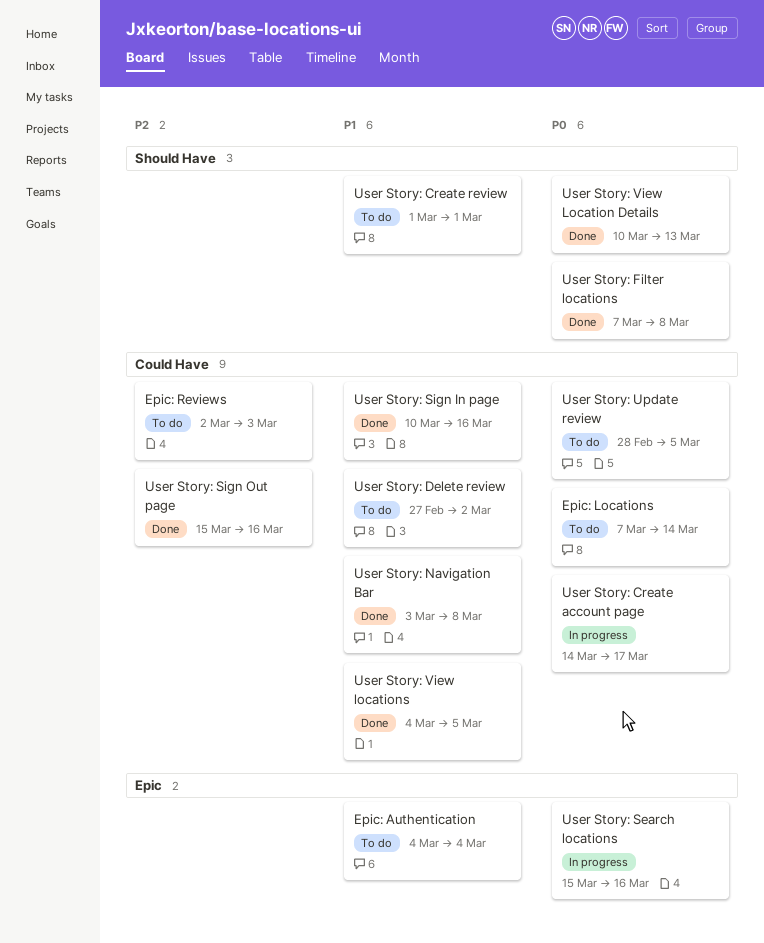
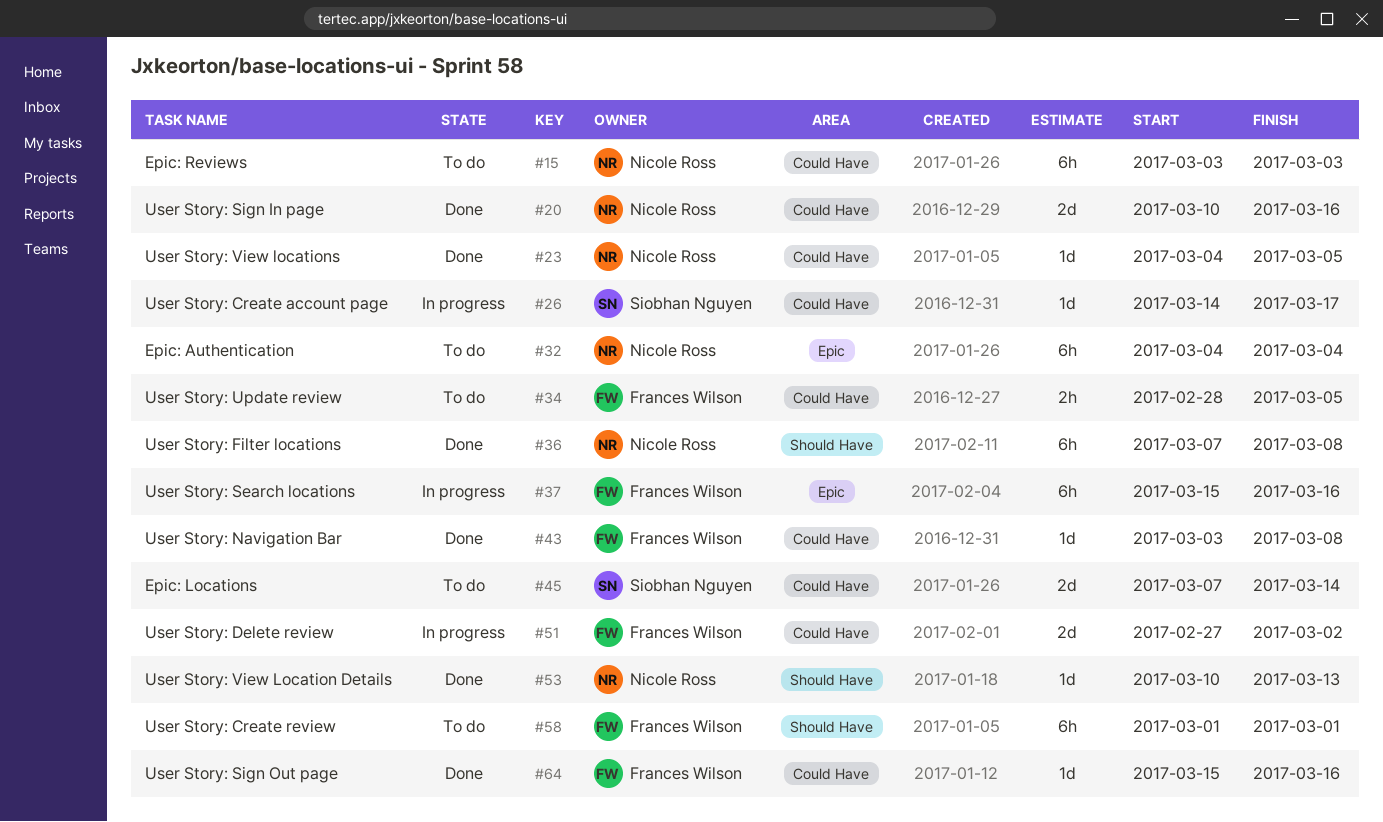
Epic: Reviews, start: Mar 2 -> Mar 3
User Story: Delete review, status: To do -> In progress

